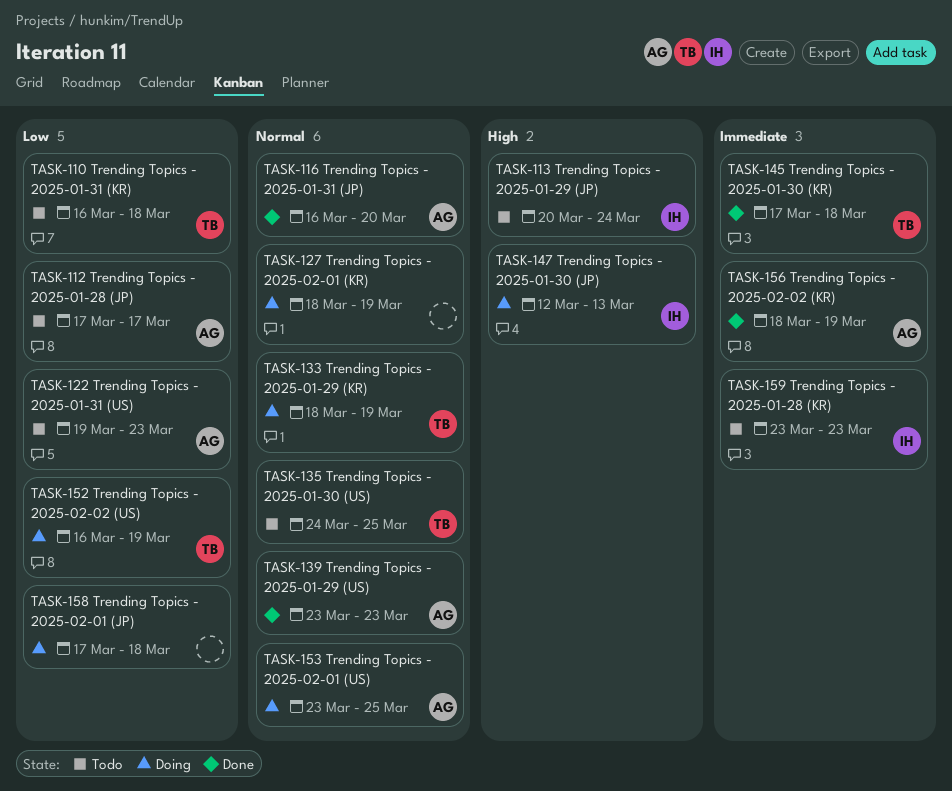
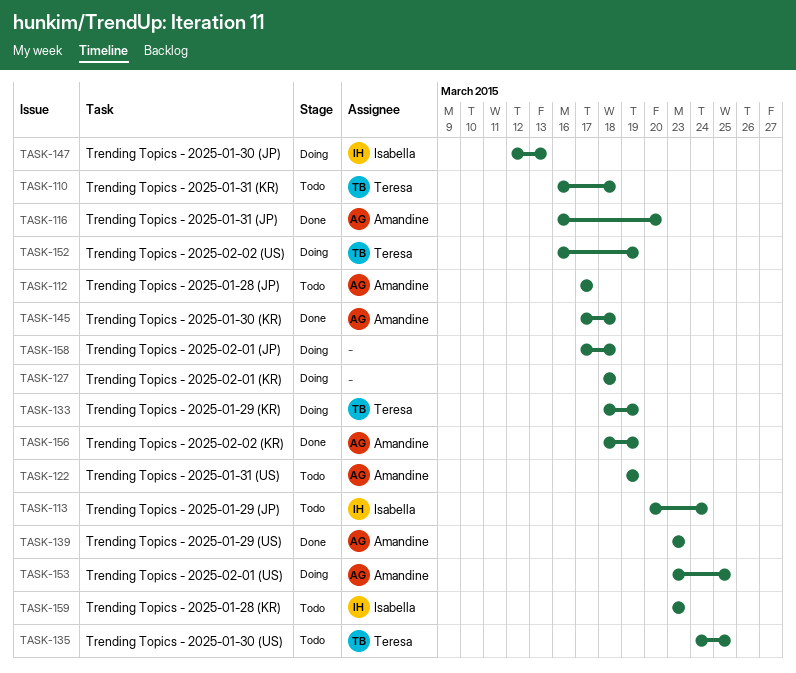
TASK-122, due: Mar 23 -> Mar 19
TASK-127, due: Mar 19 -> Mar 18
TASK-145, owner: Teresa -> Amandine

